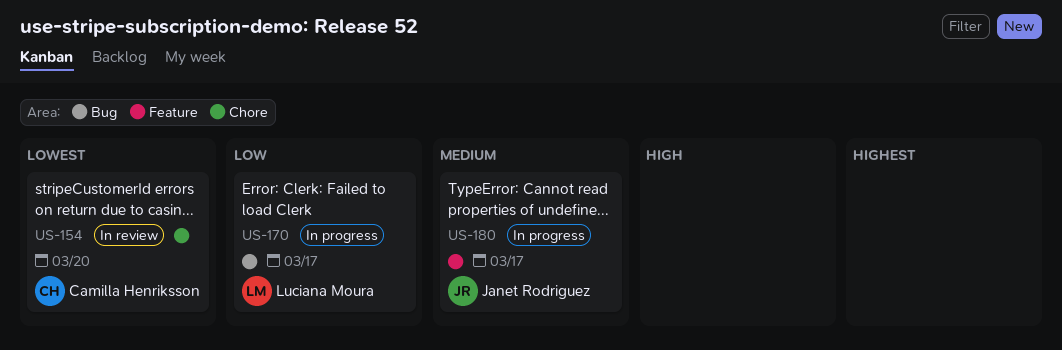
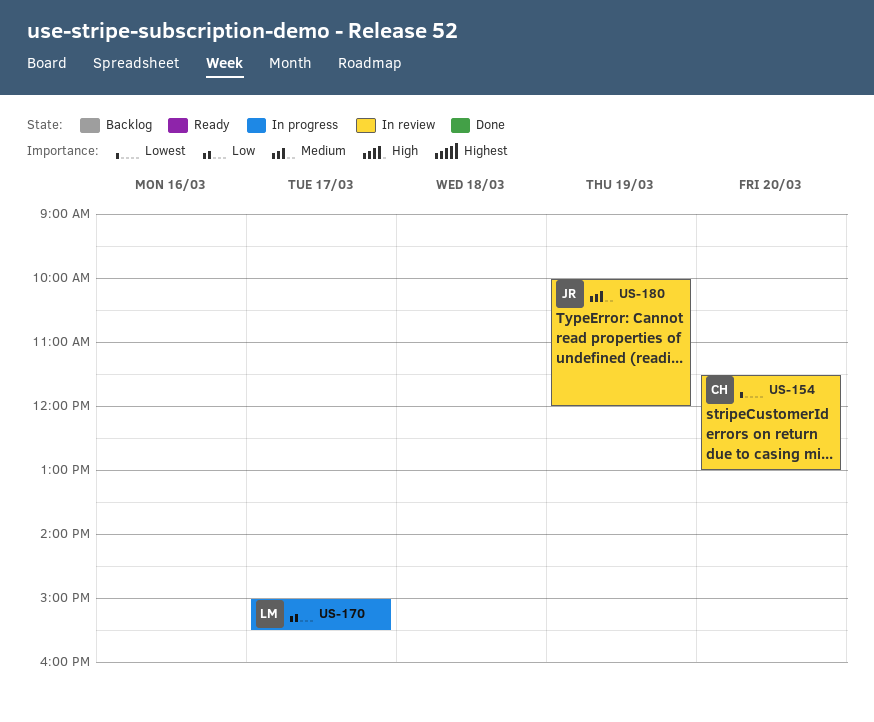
US-180, status: In progress -> In review
US-180, day: Mar 17 -> Mar 19

